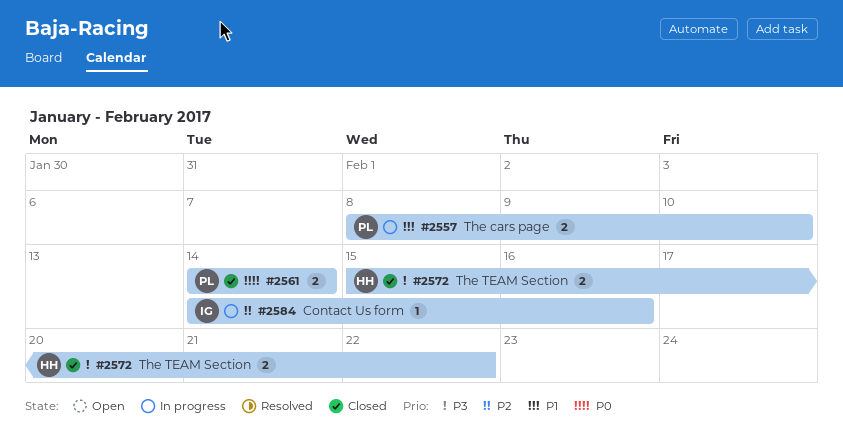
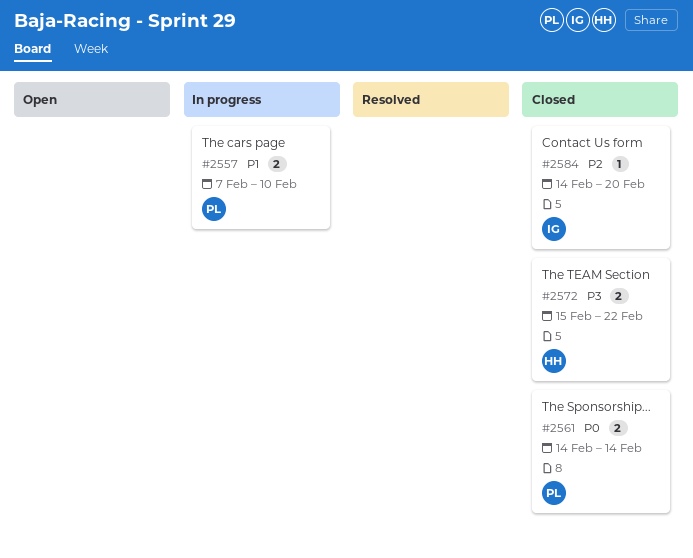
#2557, start: Feb 8 -> Feb 7
#2584, status: In progress -> Closed
#2584, due: Feb 16 -> Feb 20

